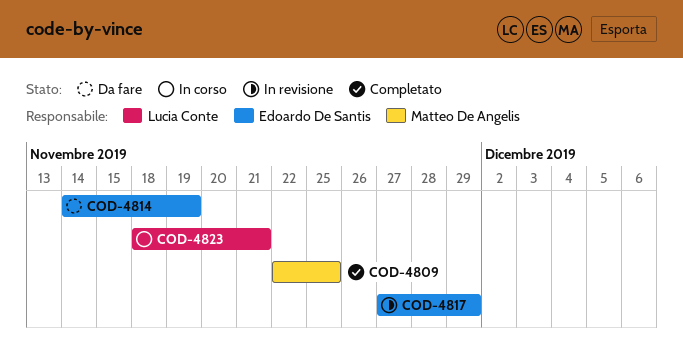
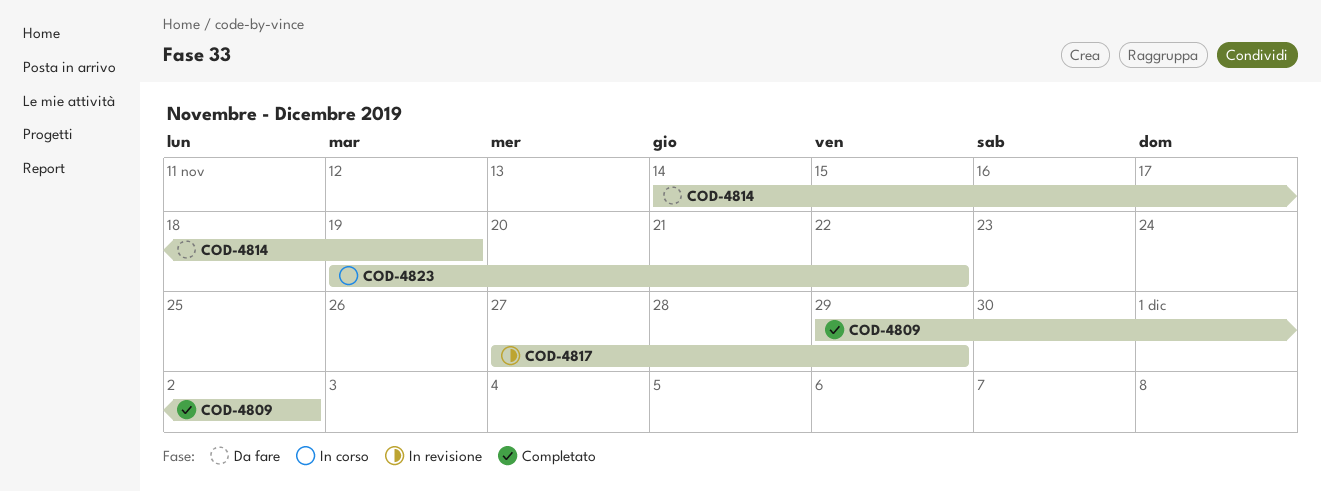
COD-4809, start: Nov 22 -> Nov 29
COD-4809, due: Nov 25 -> Dec 2
COD-4823, start: Nov 18 -> Nov 19
COD-4823, due: Nov 21 -> Nov 22

